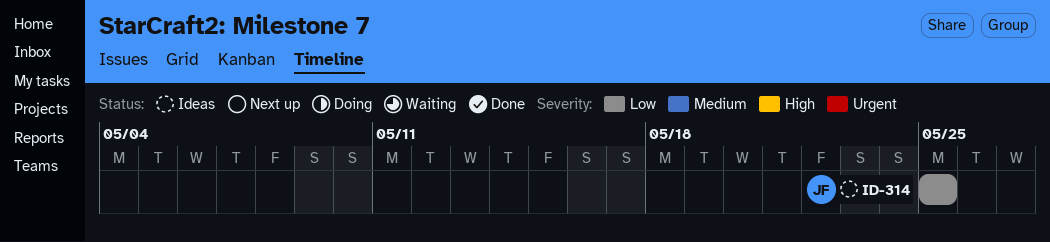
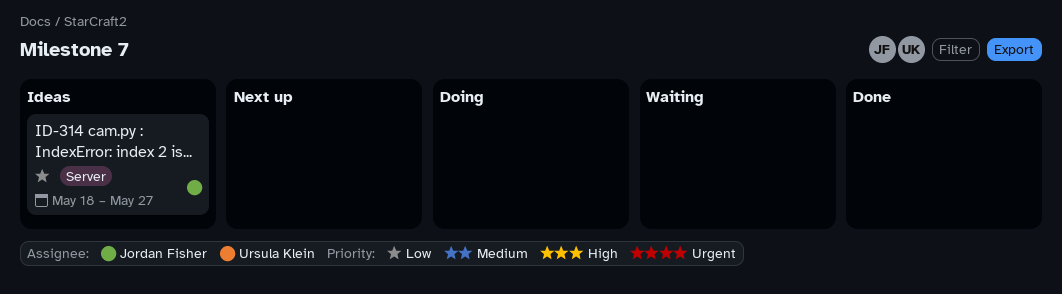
ID-314, start: May 25 -> May 18
ID-314, due: May 25 -> May 27

